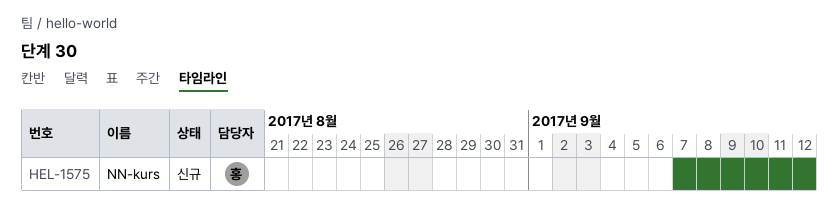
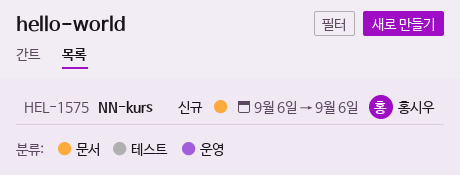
HEL-1575, start: Sep 7 -> Sep 6
HEL-1575, due: Sep 12 -> Sep 6

